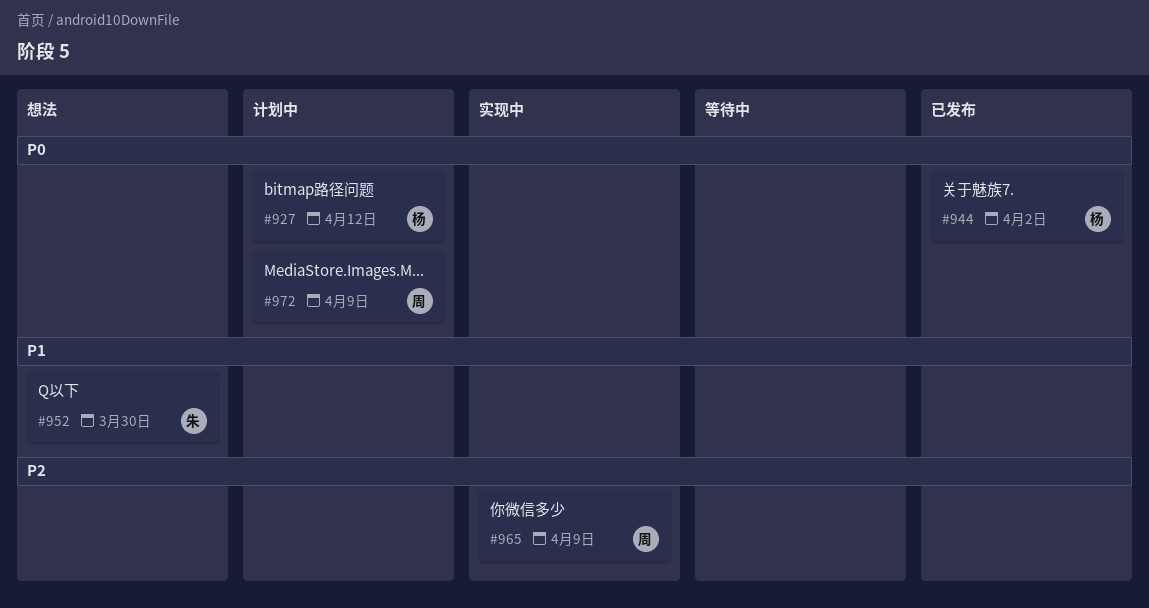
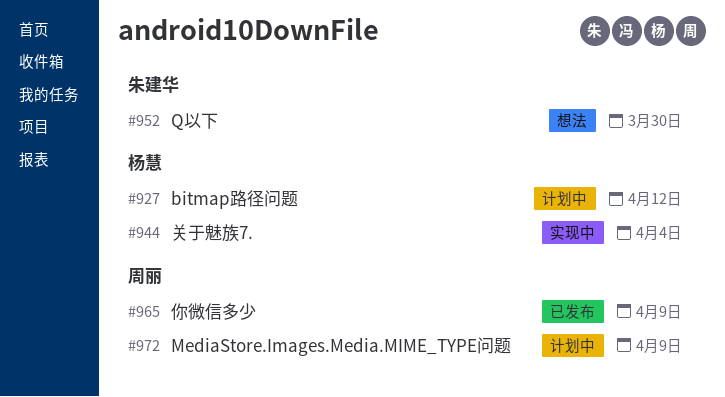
#944, status: 已发布 -> 实现中
#944, due: Apr 2 -> Apr 4
#965, status: 实现中 -> 已发布

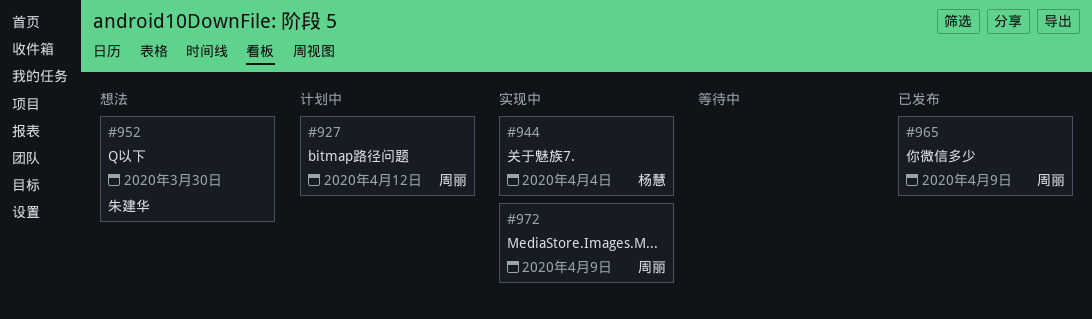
#927, owner: 杨慧 -> 周丽
#972, status: 计划中 -> 实现中

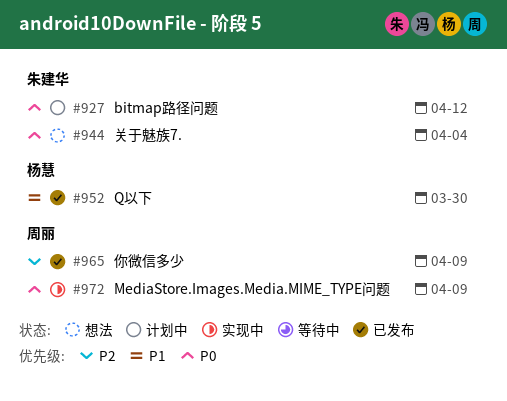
#927, owner: 周丽 -> 朱建华
#944, status: 实现中 -> 想法
#944, owner: 杨慧 -> 朱建华
#952, status: 想法 -> 已发布
#952, owner: 朱建华 -> 杨慧

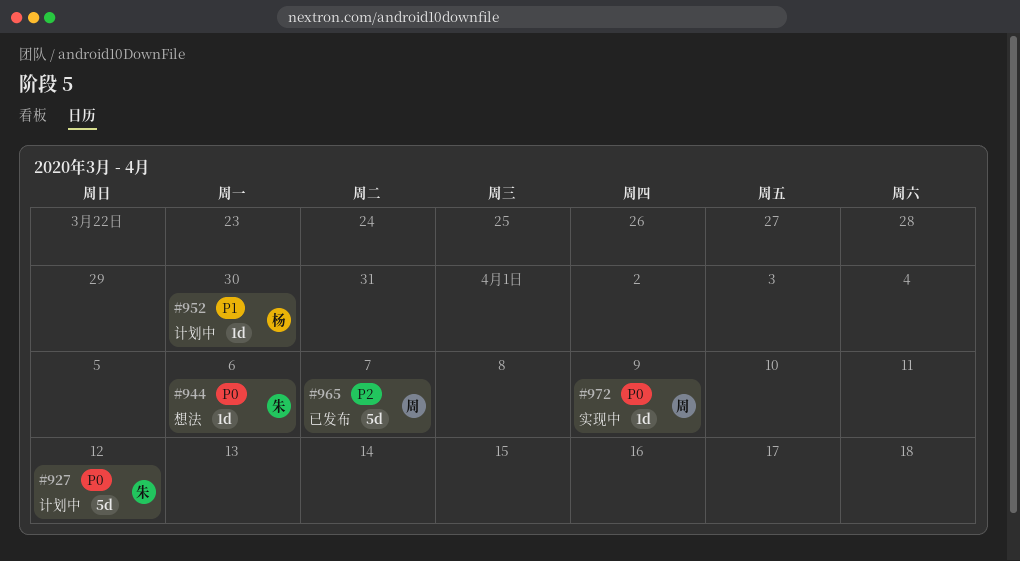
#944, due: Apr 4 -> Apr 6
#952, status: 已发布 -> 计划中
#965, due: Apr 9 -> Apr 7

